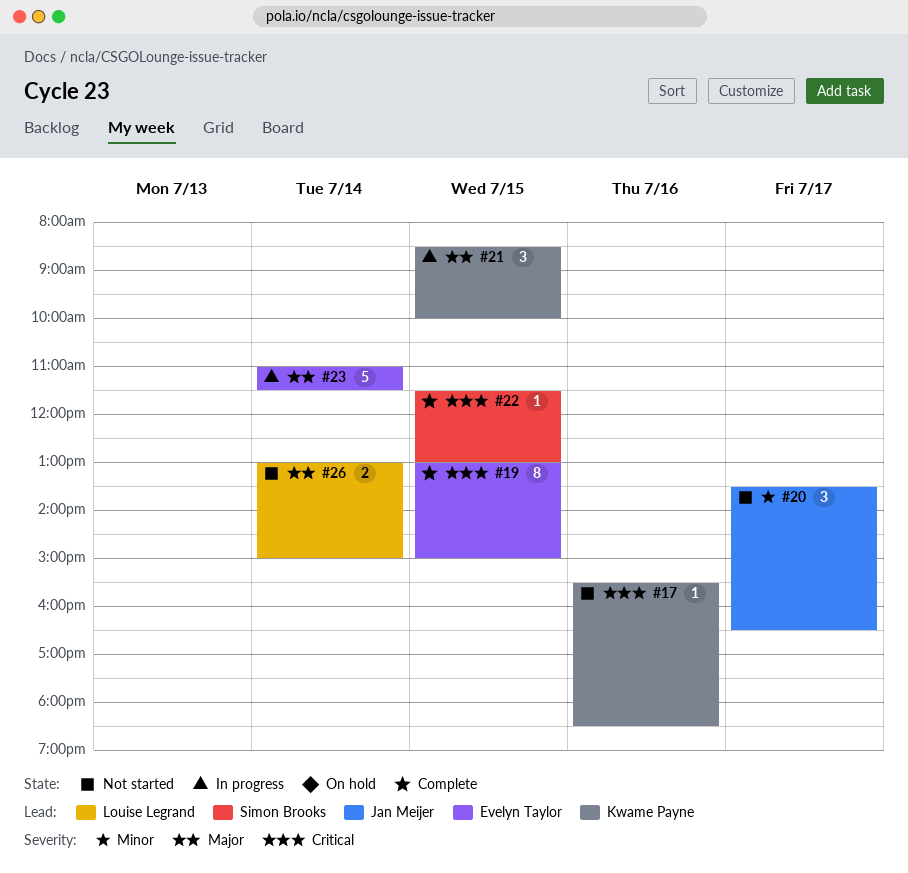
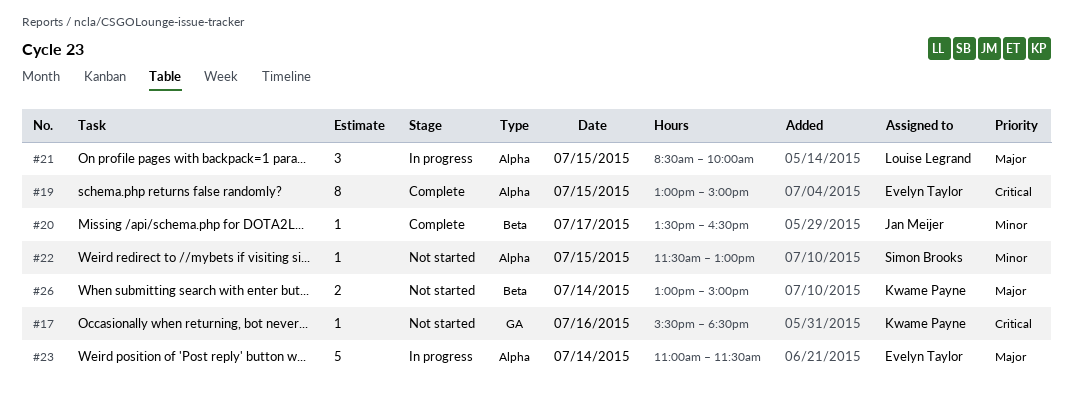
#20, status: Not started -> Complete
#20, estimate: 3 -> 1
#21, owner: Kwame Payne -> Louise Legrand
#22, status: Complete -> Not started
#22, priority: Critical -> Minor
#26, owner: Louise Legrand -> Kwame Payne

